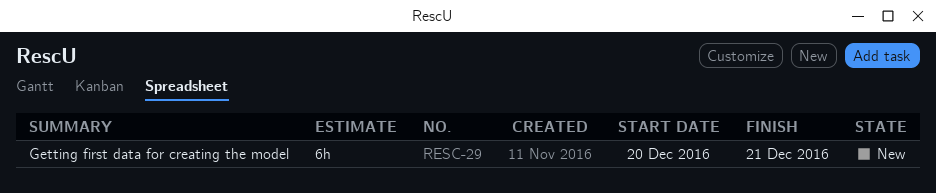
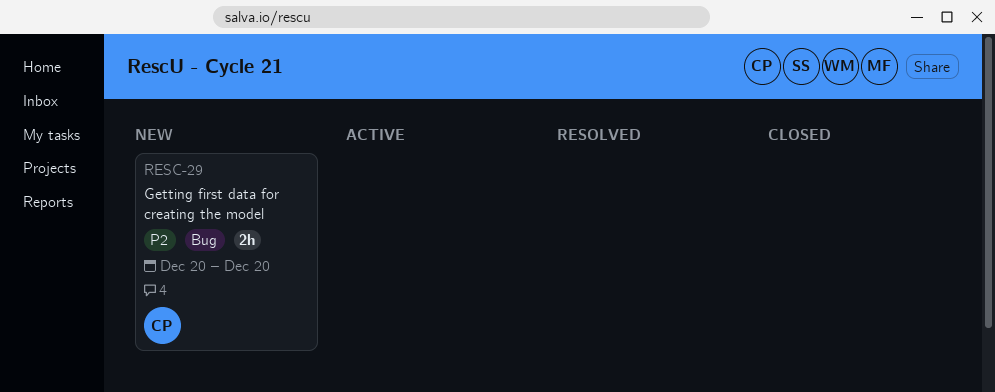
RESC-29, estimate: 6h -> 2h
RESC-29, due: Dec 21 -> Dec 20

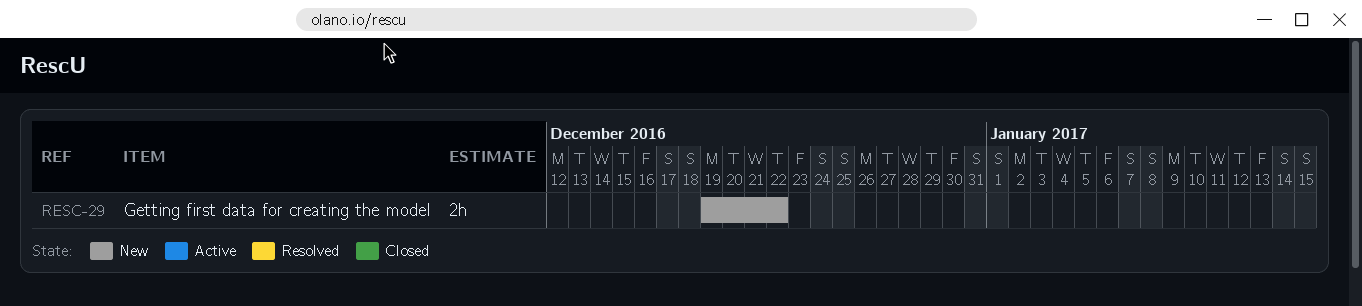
RESC-29, start: Dec 20 -> Dec 19
RESC-29, due: Dec 20 -> Dec 22

